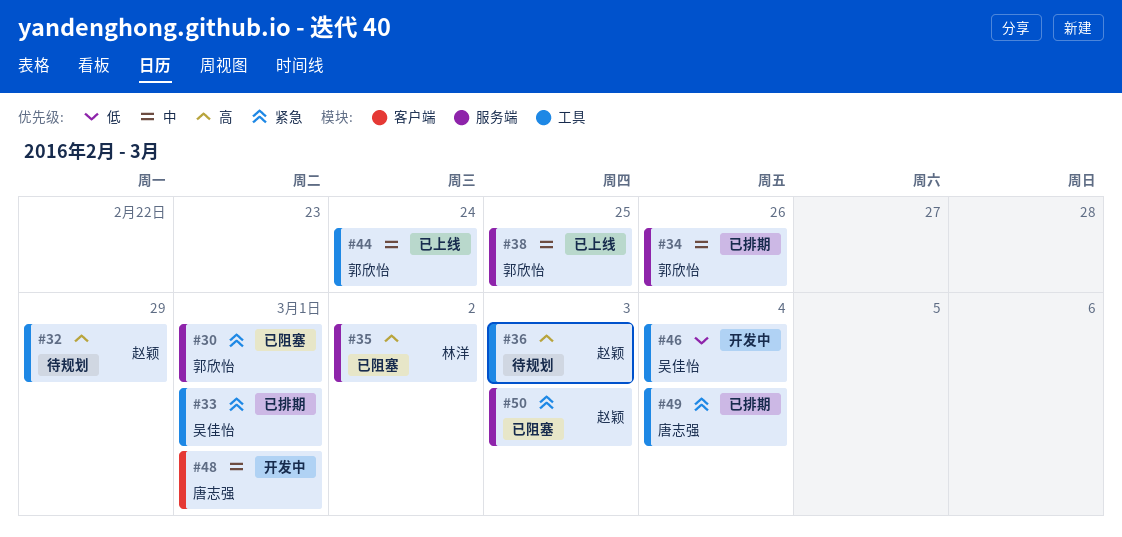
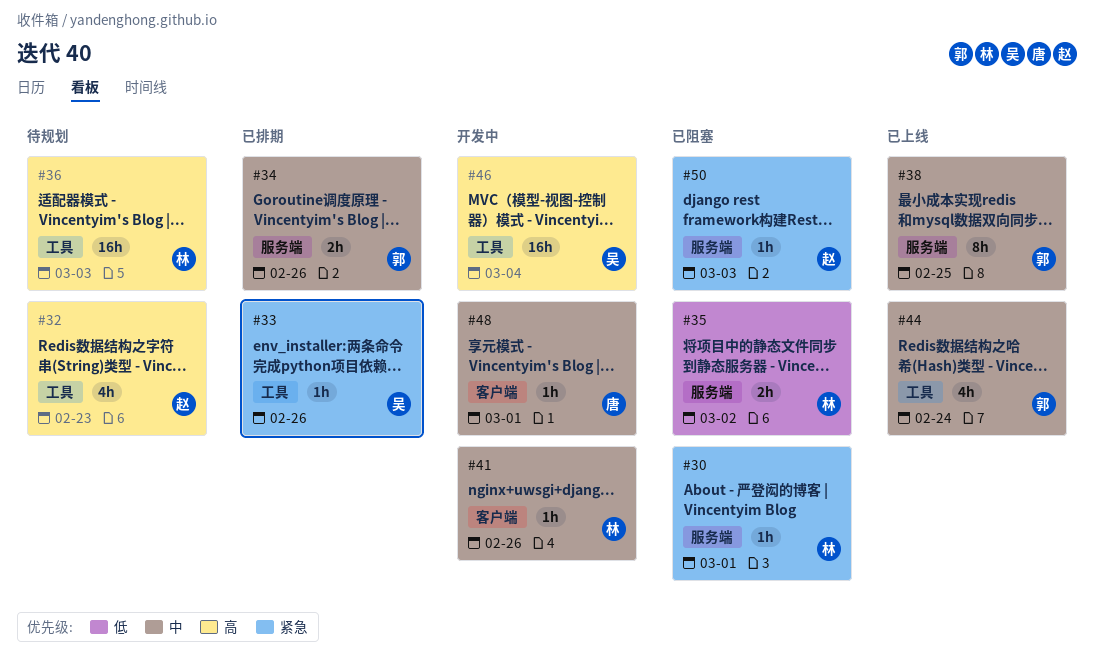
#30, owner: 郭欣怡 -> 林洋
#32, due: Feb 29 -> Feb 23
#33, due: Mar 1 -> Feb 26
#35, priority: 高 -> 低
#36, owner: 赵颖 -> 林洋
#41: none -> present
#46, priority: 低 -> 高
#49: present -> none

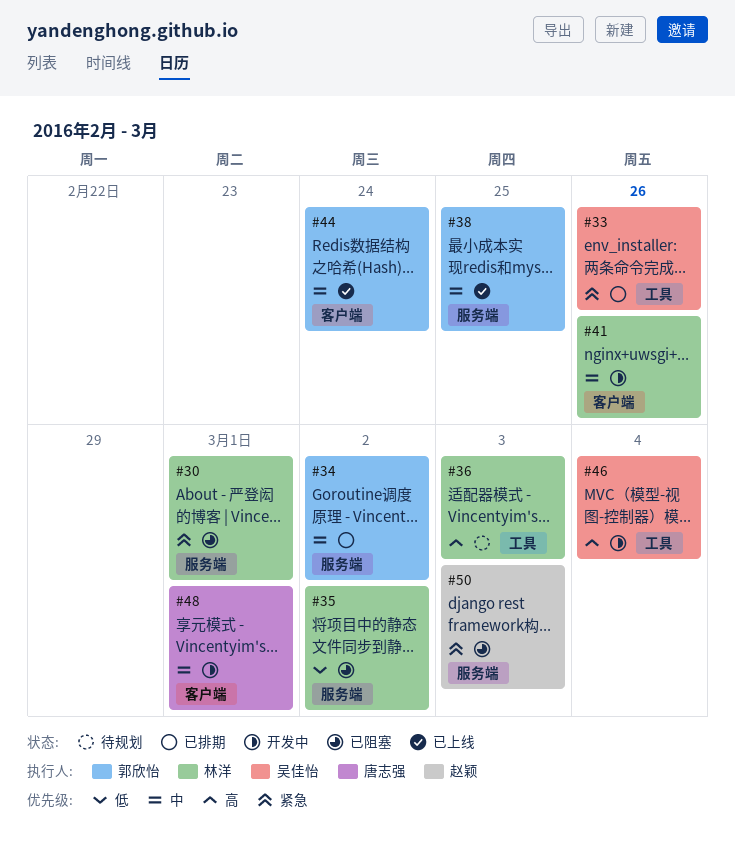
#32: present -> none
#34, due: Feb 26 -> Mar 2
#44, label: 工具 -> 客户端

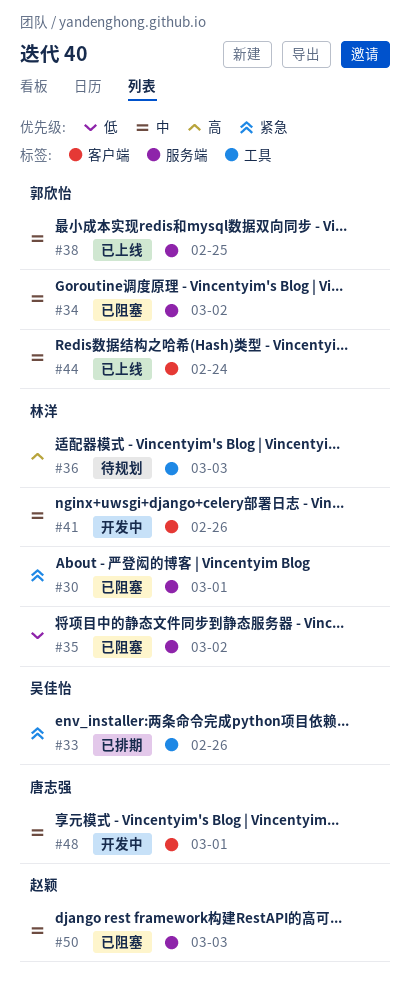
#34, status: 已排期 -> 已阻塞
#46: present -> none
#50, priority: 紧急 -> 中

